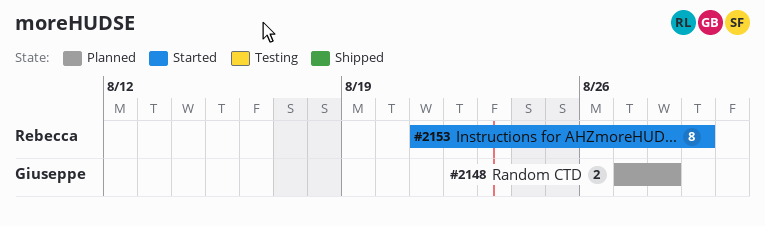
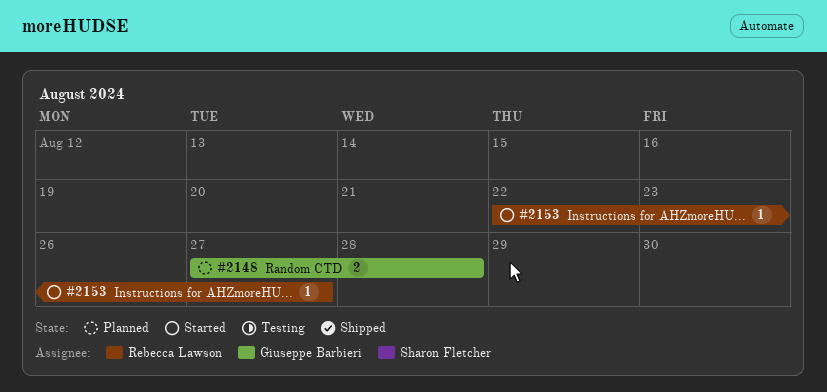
#2153, estimate: 8 -> 1
#2153, start: Aug 21 -> Aug 22
#2153, due: Aug 29 -> Aug 27

